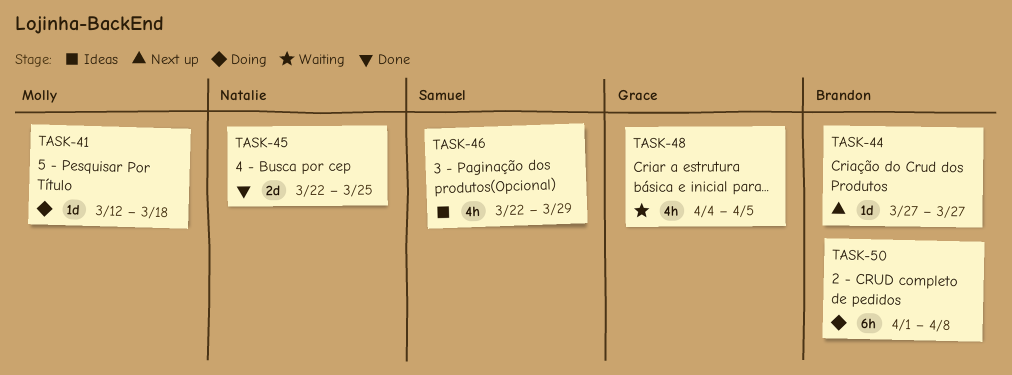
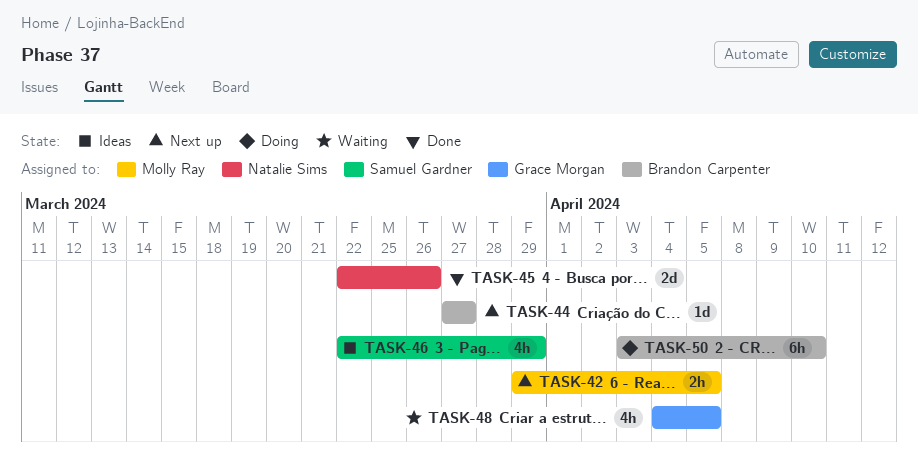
TASK-41: present -> none
TASK-42: none -> present
TASK-45, due: Mar 25 -> Mar 26
TASK-50, start: Apr 1 -> Apr 3
TASK-50, due: Apr 8 -> Apr 10

